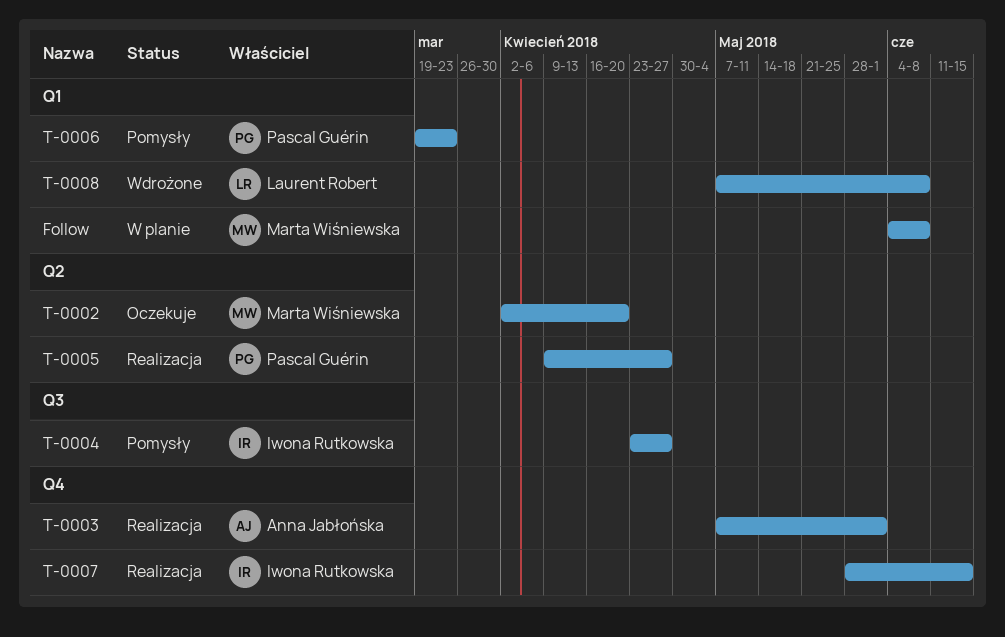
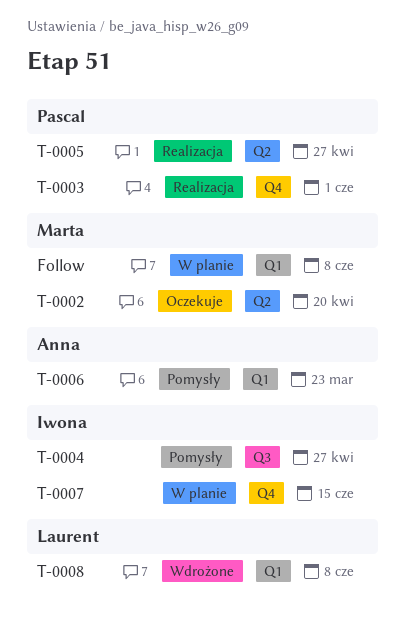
T-0003, owner: Anna Jabłońska -> Pascal Guérin
T-0006, owner: Pascal Guérin -> Anna Jabłońska
T-0007, status: Realizacja -> W planie

